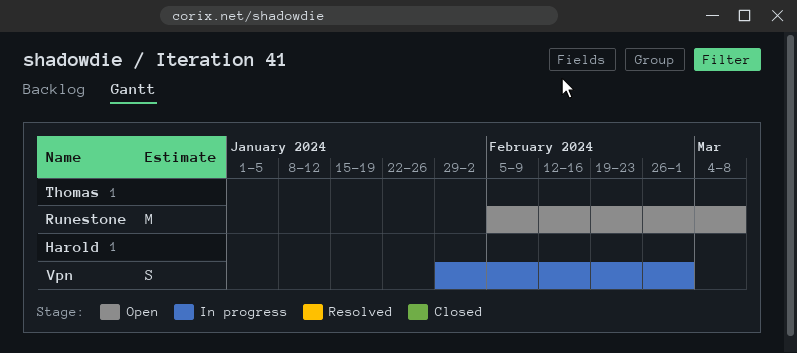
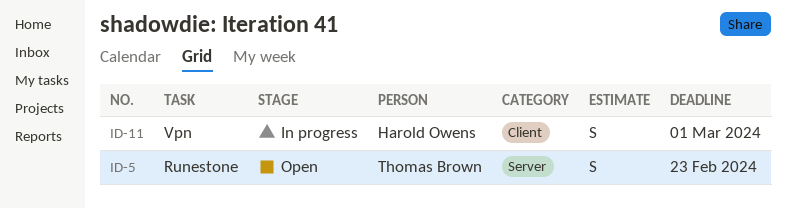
Runestone, estimate: M -> S
Runestone, due: Mar 8 -> Feb 23

